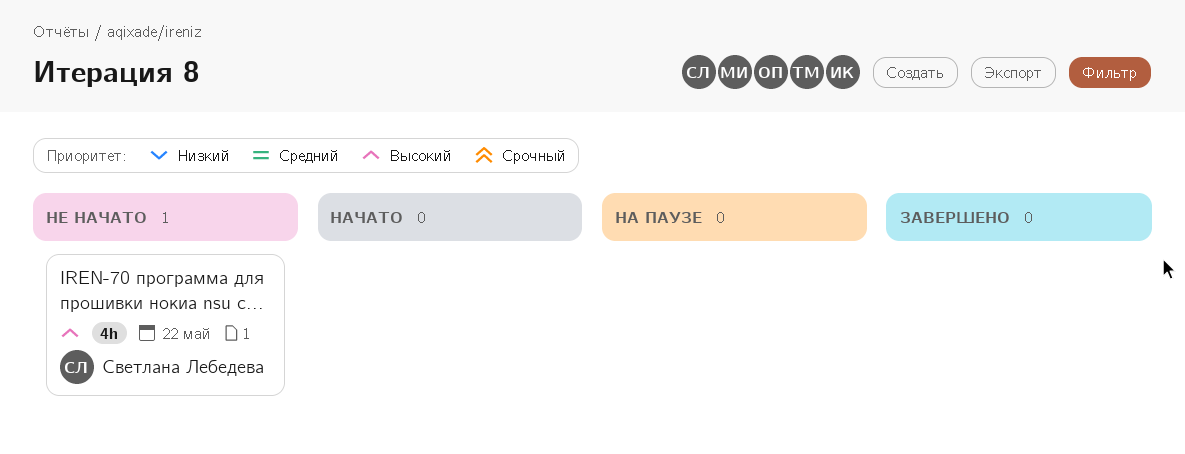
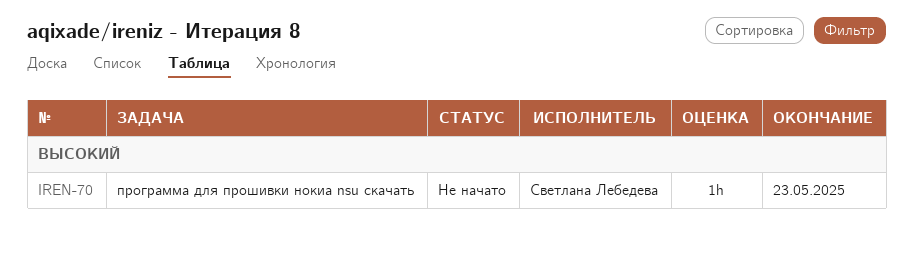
IREN-70, estimate: 4h -> 1h
IREN-70, due: May 22 -> May 23

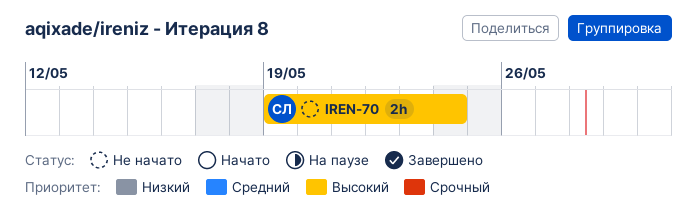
IREN-70, estimate: 1h -> 2h
IREN-70, due: May 23 -> May 24

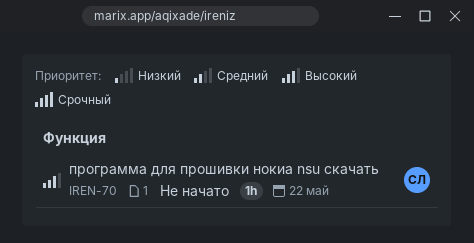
IREN-70, estimate: 2h -> 1h
IREN-70, due: May 24 -> May 22

